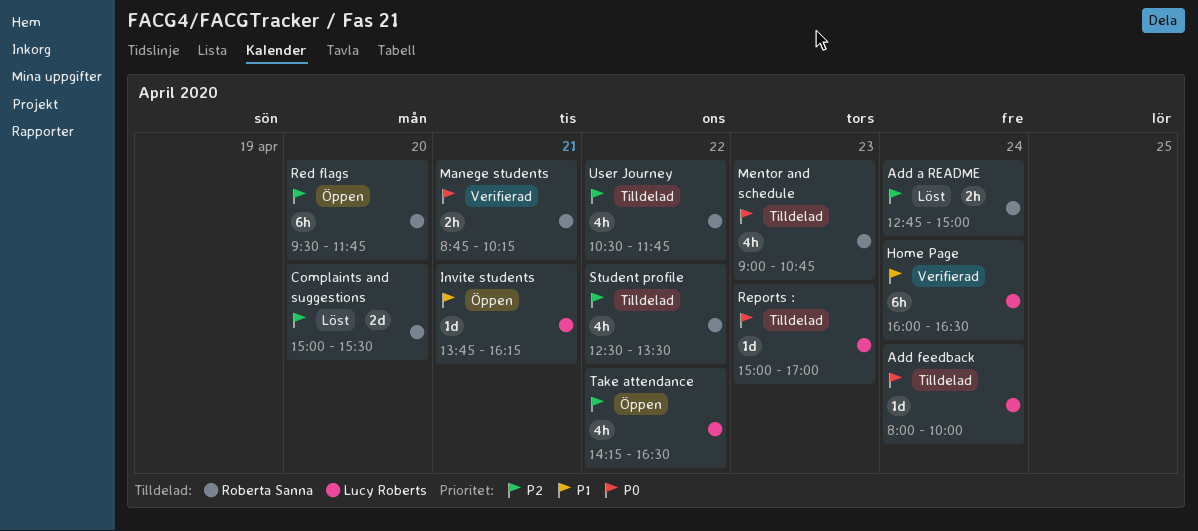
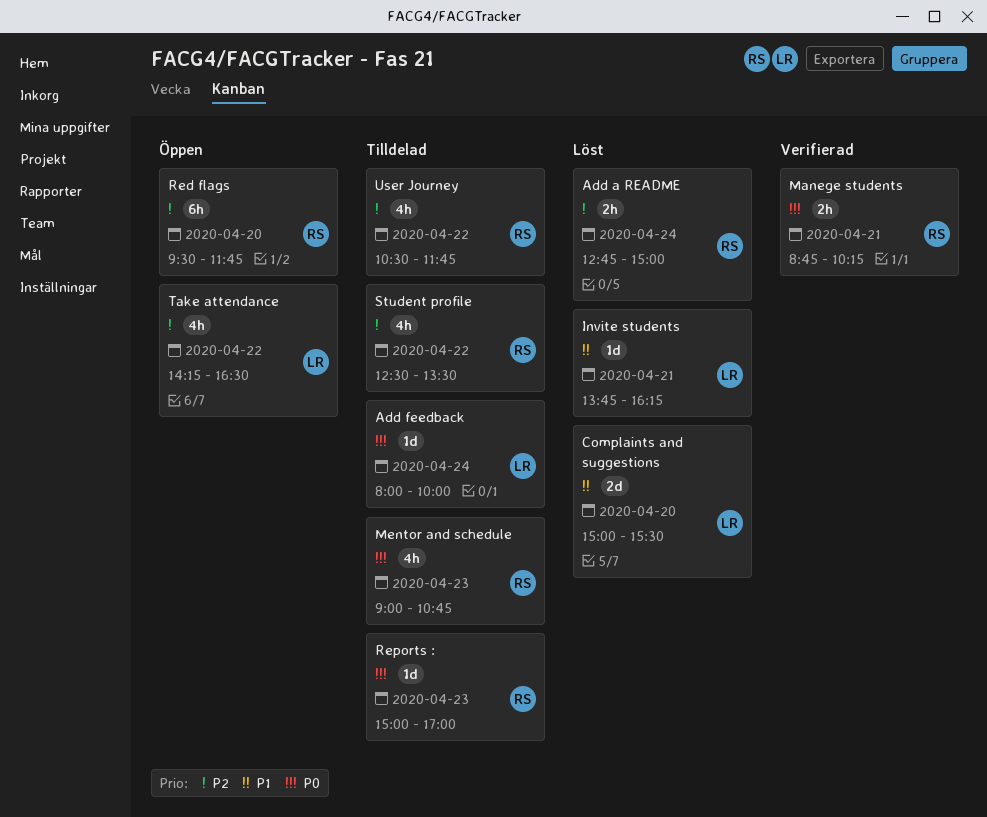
Complaints and suggestions, owner: Roberta Sanna -> Lucy Roberts
Complaints and suggestions, priority: P2 -> P1
Home Page: present -> none
Invite students, status: Öppen -> Löst
Reports :, owner: Lucy Roberts -> Roberta Sanna

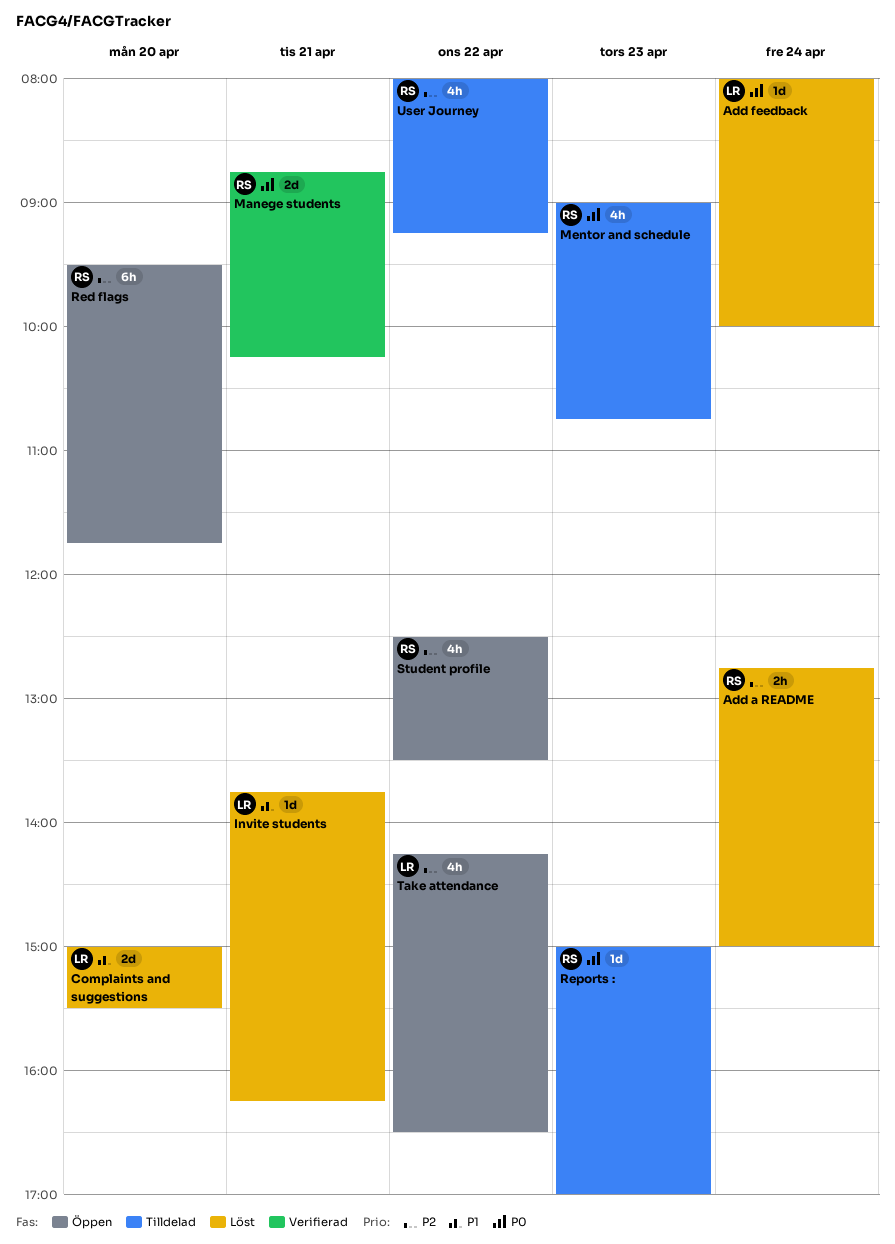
Add feedback, status: Tilldelad -> Löst
Manege students, estimate: 2h -> 2d
Student profile, status: Tilldelad -> Öppen
User Journey, begins: 10:30 -> 08:00
User Journey, ends: 11:45 -> 09:15

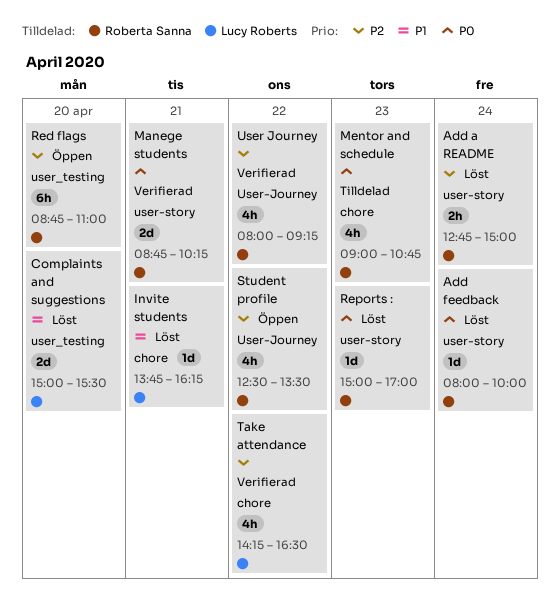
Add feedback, owner: Lucy Roberts -> Roberta Sanna
Red flags, begins: 09:30 -> 08:45
Red flags, ends: 11:45 -> 11:00
Reports :, status: Tilldelad -> Löst
Take attendance, status: Öppen -> Verifierad
User Journey, status: Tilldelad -> Verifierad

